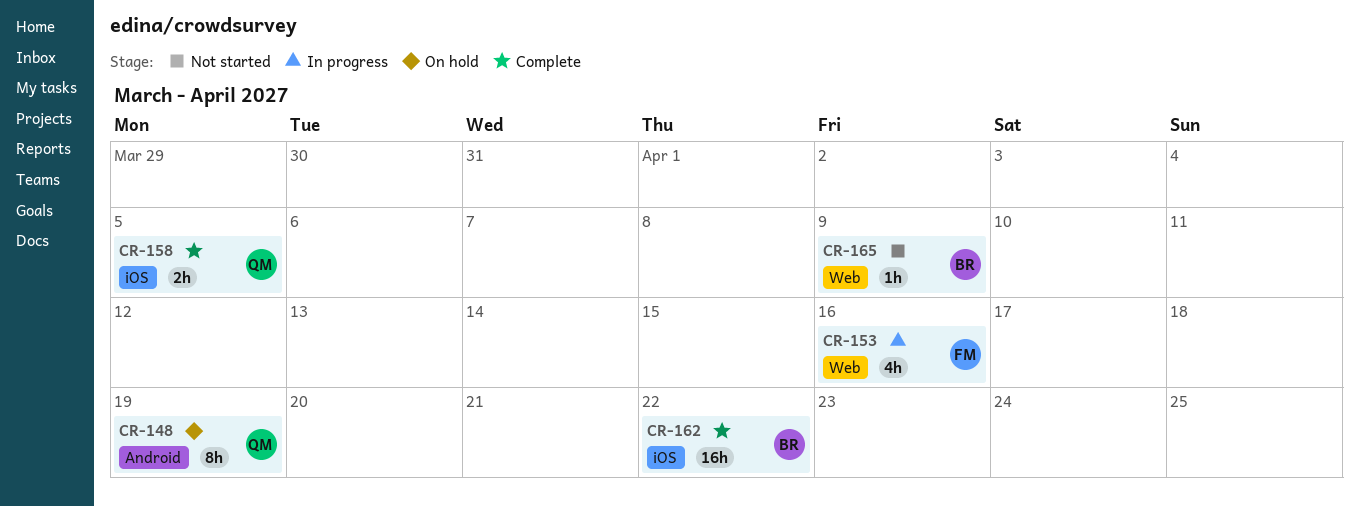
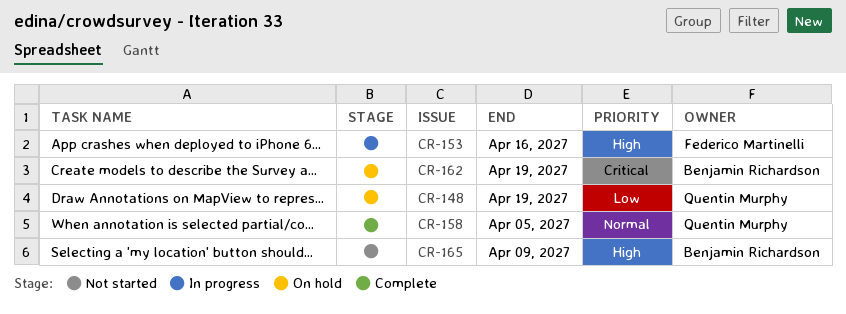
CR-162, status: Complete -> On hold
CR-162, due: Apr 22 -> Apr 19

